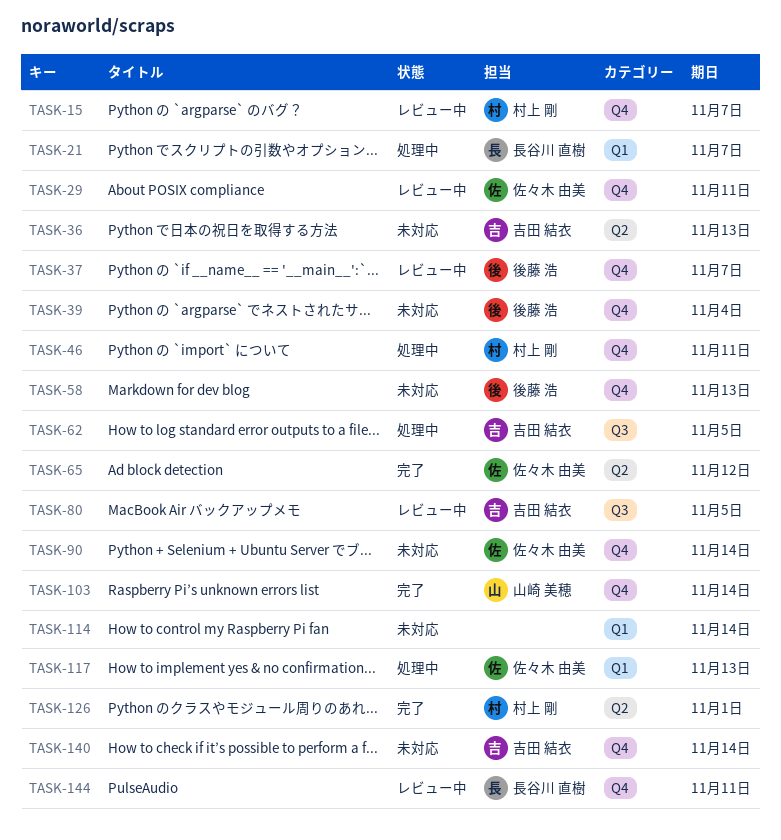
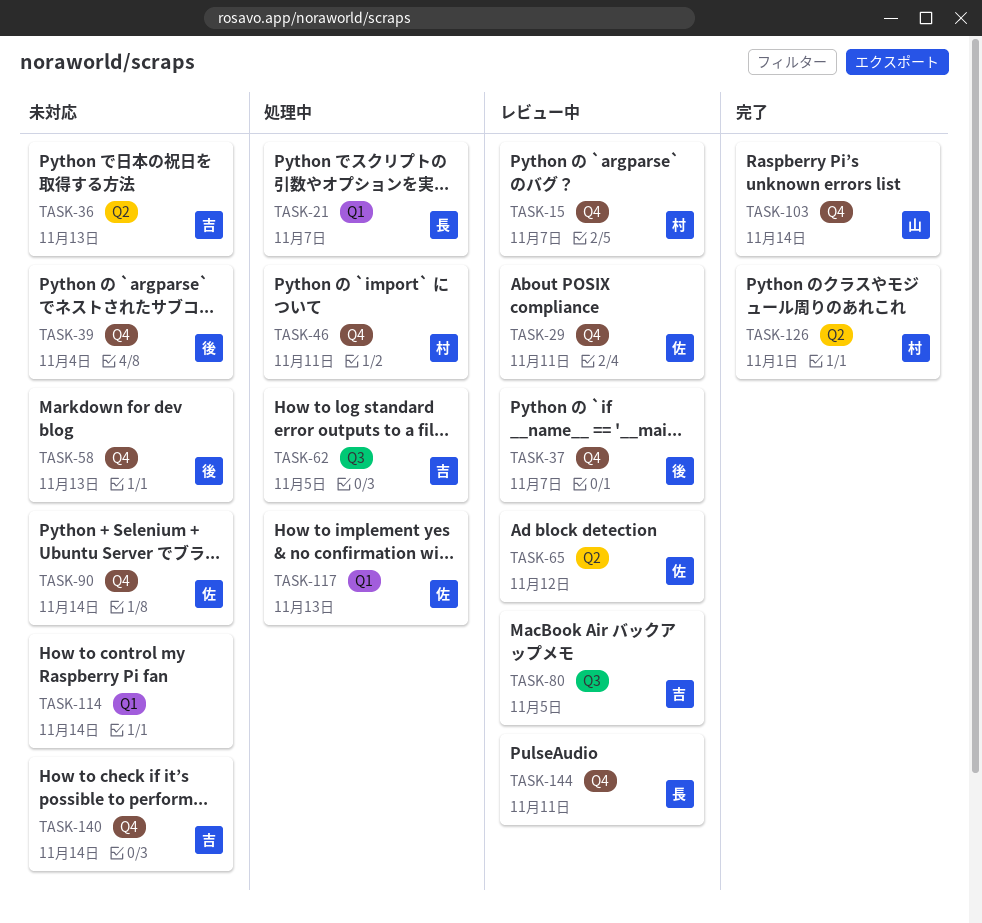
TASK-65, status: 完了 -> レビュー中

